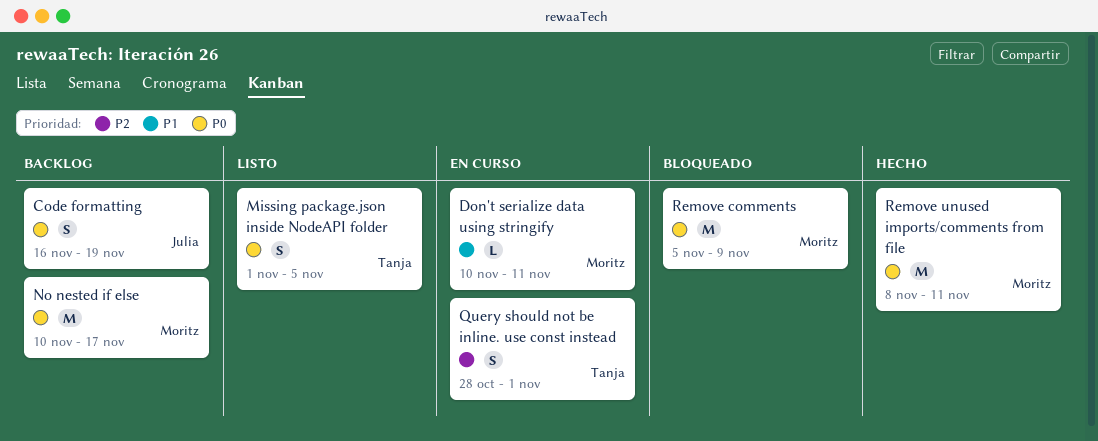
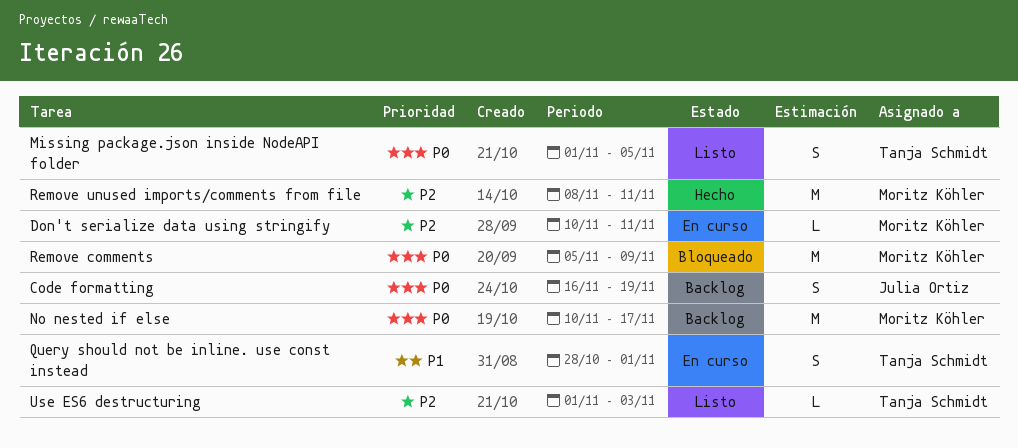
Don't serialize data using stringify, priority: P1 -> P2
Query should not be inline. use const instead, priority: P2 -> P1
Remove unused imports/comments from file, priority: P0 -> P2
Use ES6 destructuring: none -> present

